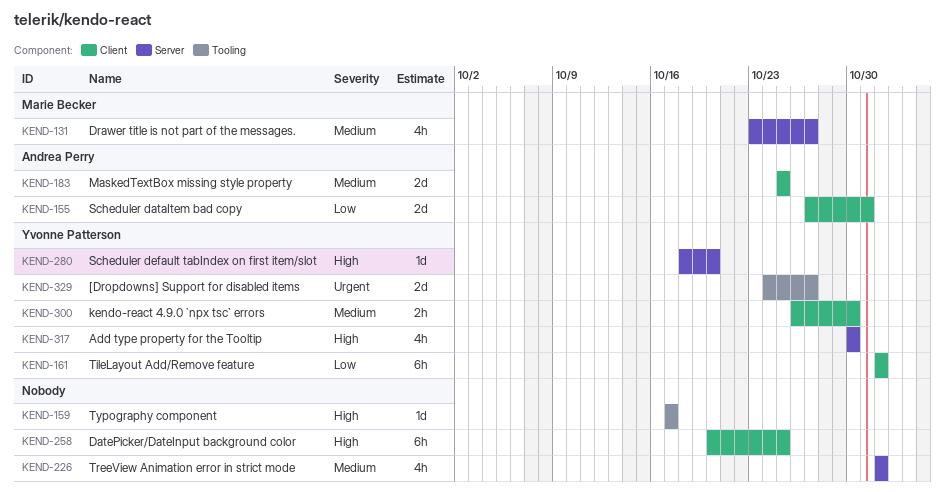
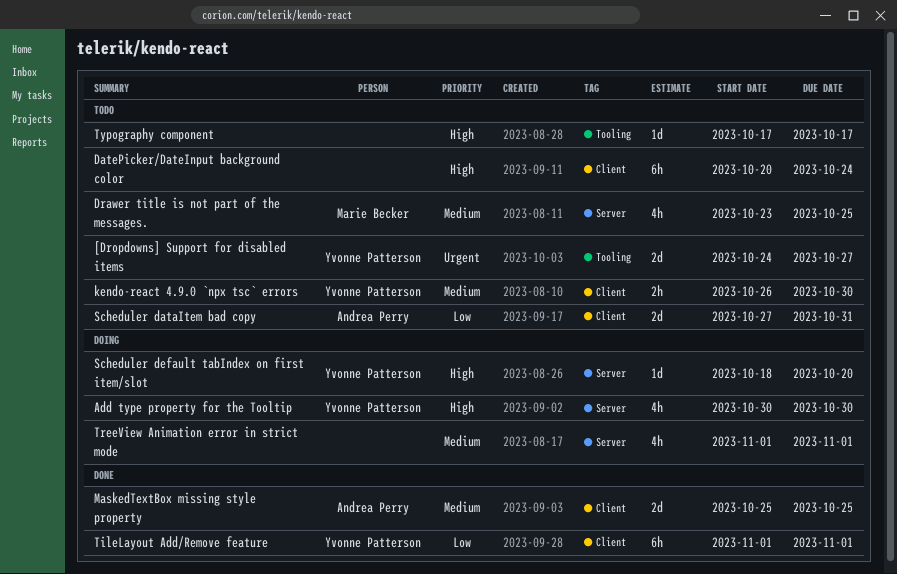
DatePicker/DateInput background color, due: Oct 25 -> Oct 24
Drawer title is not part of the messages., due: Oct 27 -> Oct 25

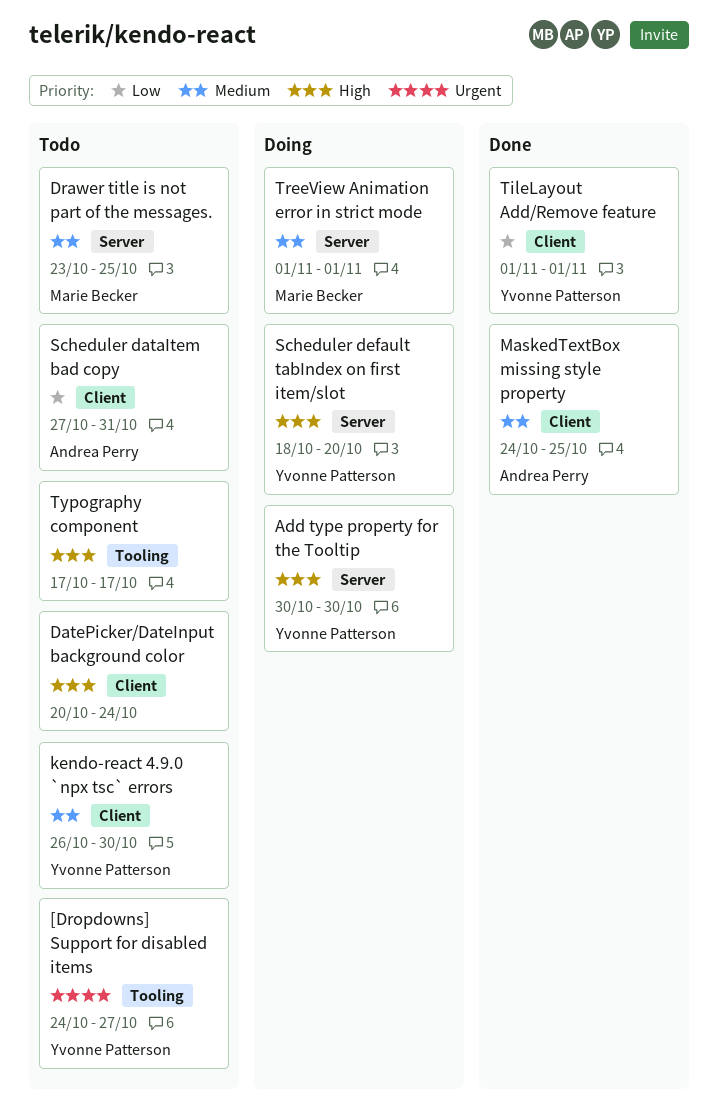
MaskedTextBox missing style property, start: Oct 25 -> Oct 24
TreeView Animation error in strict mode, owner: none -> Marie Becker

